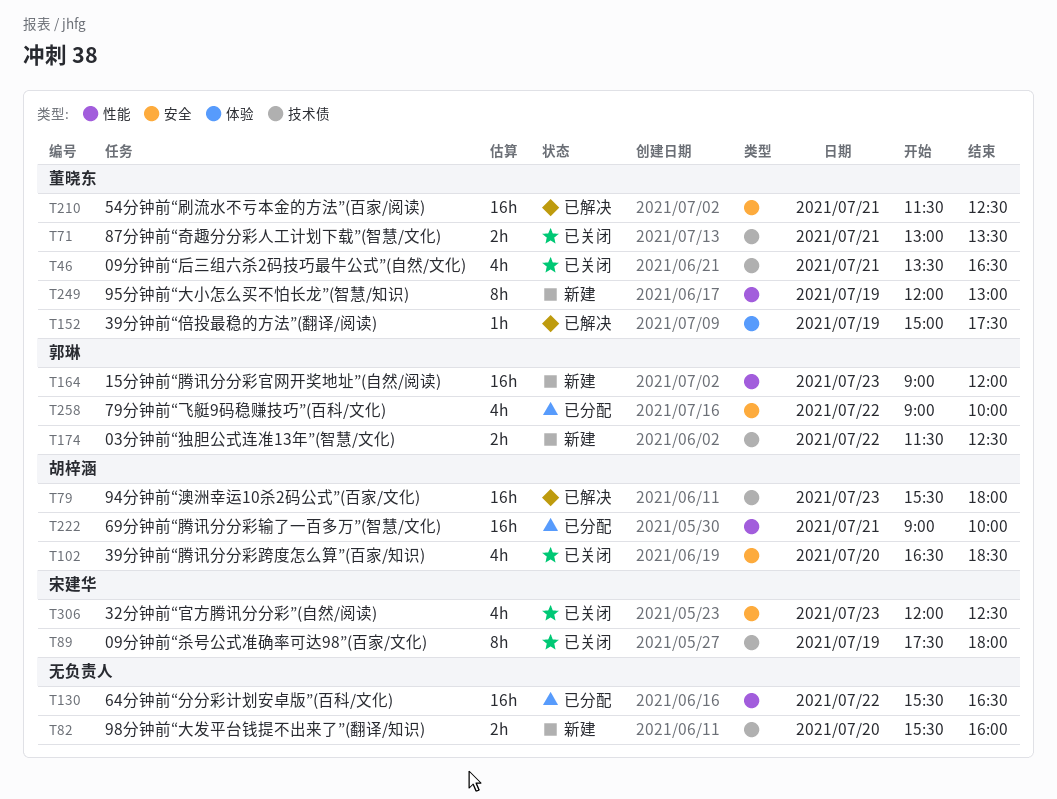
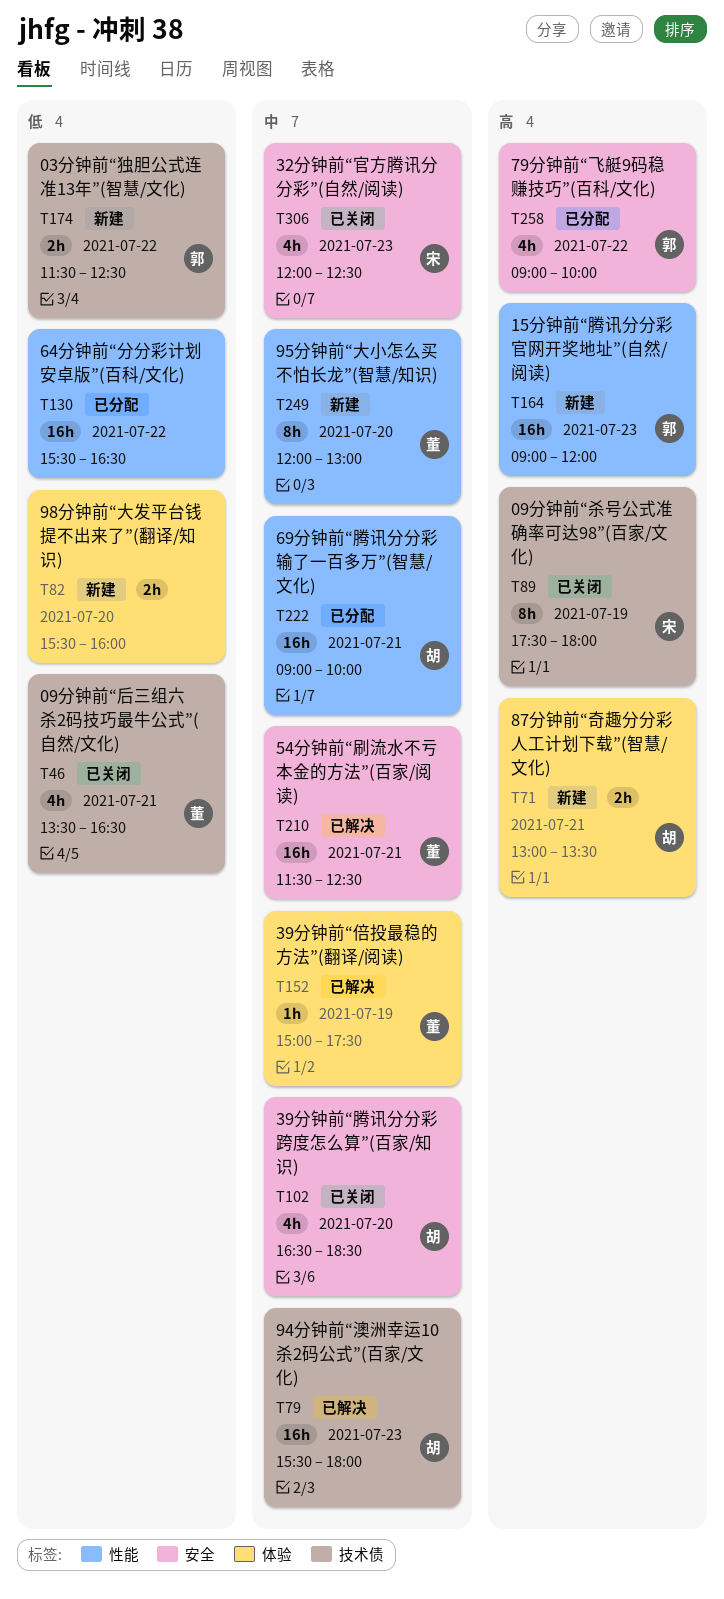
T71, status: 已关闭 -> 新建
T71, owner: 董晓东 -> 胡梓涵
T71, label: 技术债 -> 体验
T82, label: 技术债 -> 体验
T249, day: Jul 19 -> Jul 20

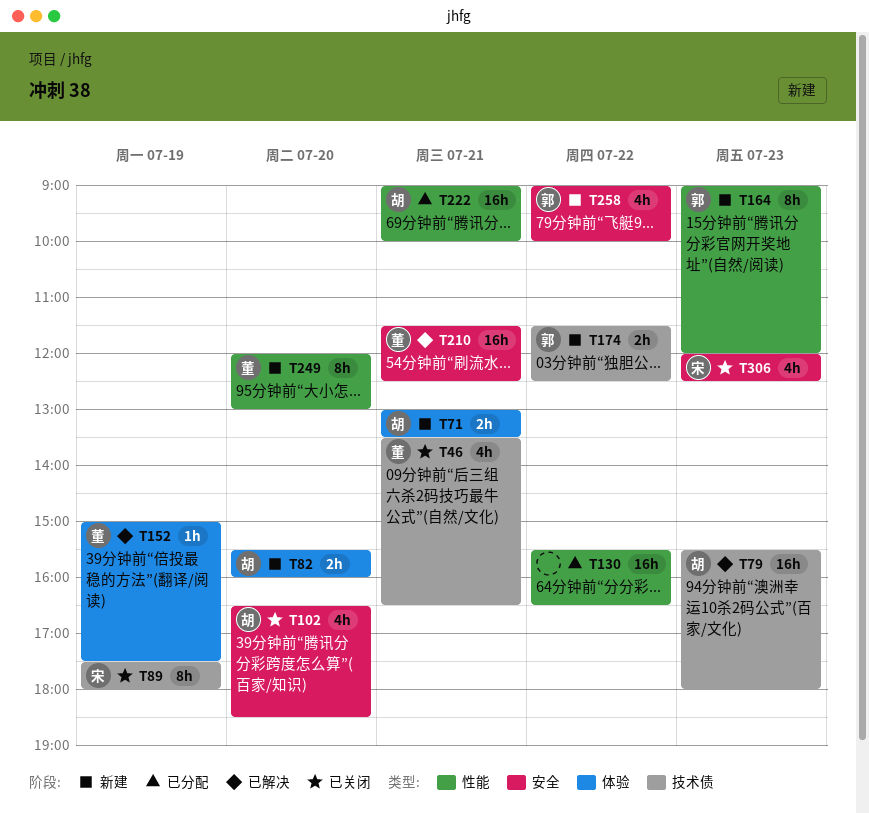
T82, owner: none -> 胡
T164, estimate: 16h -> 8h
T258, status: 已分配 -> 新建

